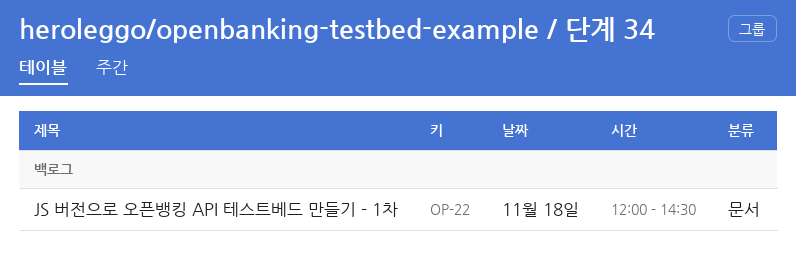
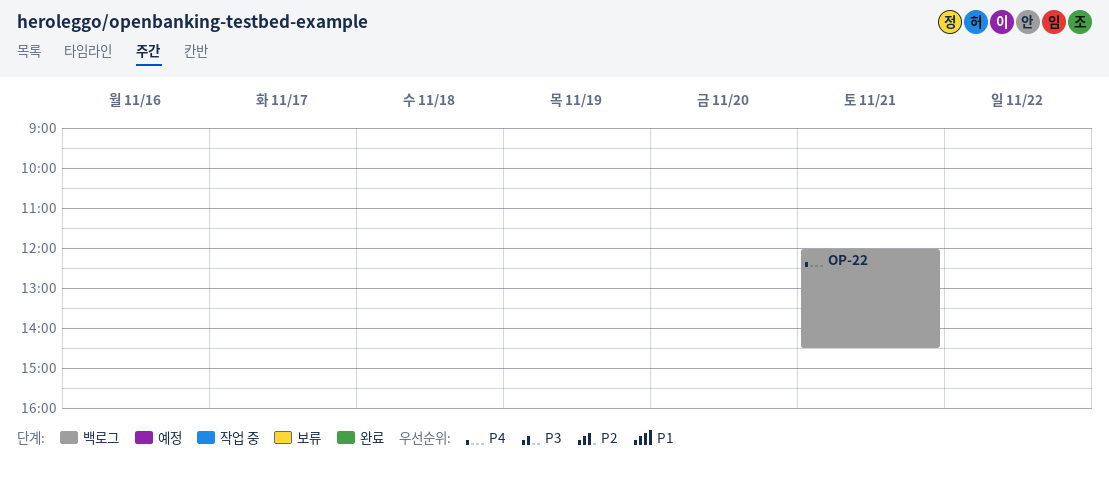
OP-22, day: Nov 18 -> Nov 21

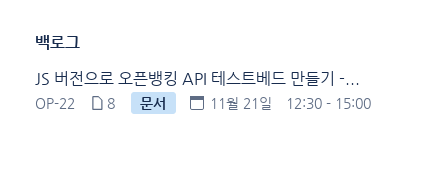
OP-22, begins: 12:00 -> 12:30
OP-22, ends: 14:30 -> 15:00

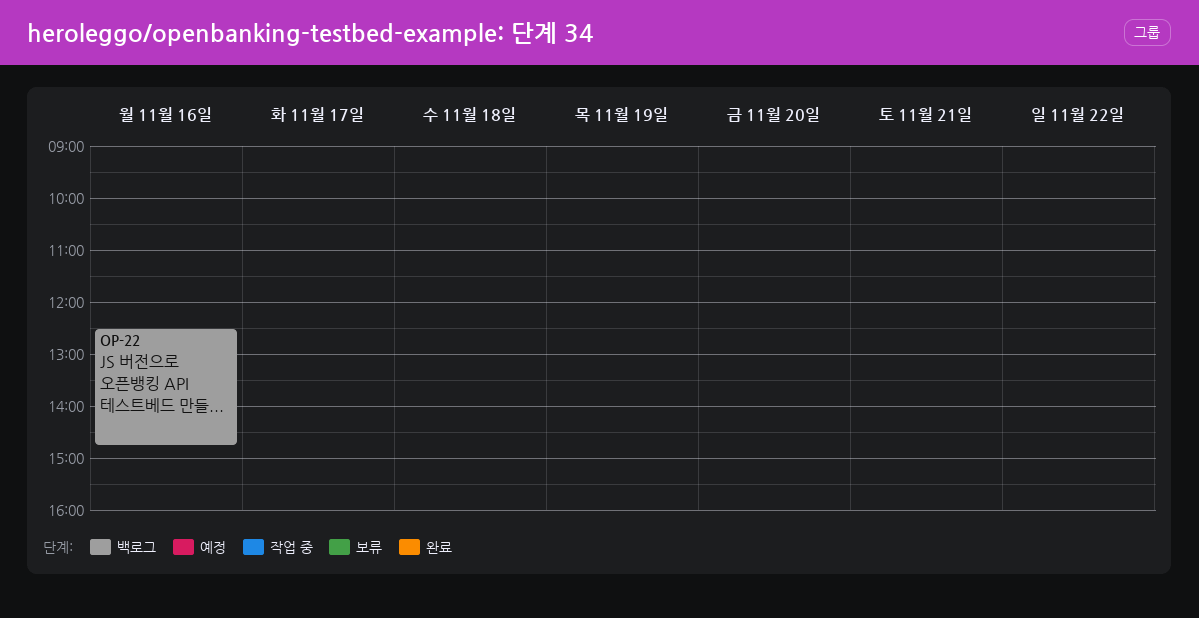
OP-22, day: Nov 21 -> Nov 16
OP-22, ends: 15:00 -> 14:45

